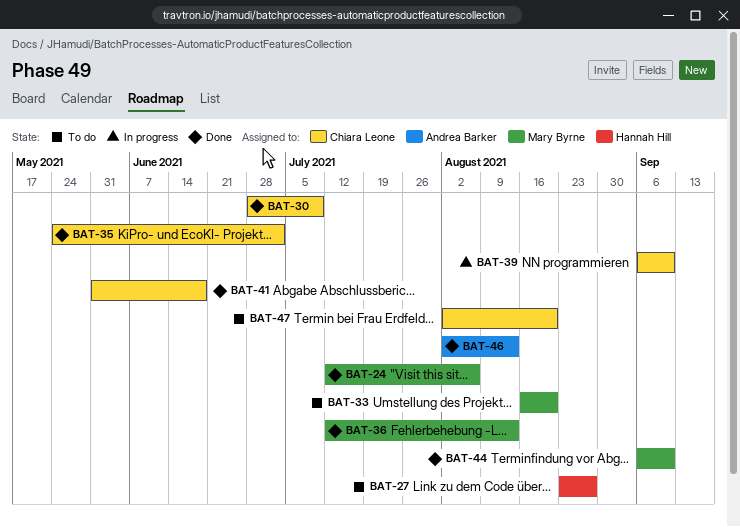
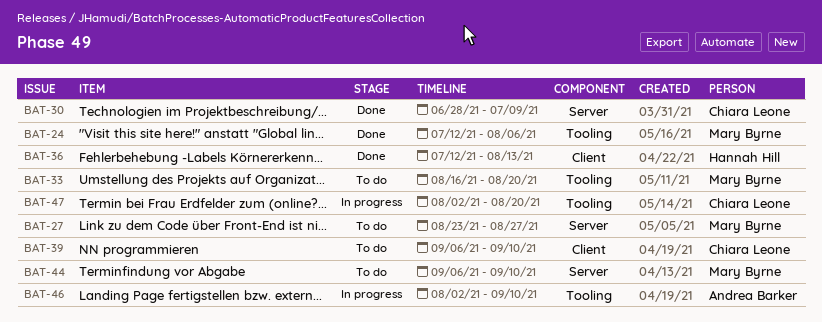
BAT-27, owner: Hannah Hill -> Mary Byrne
BAT-35: present -> none
BAT-36, owner: Mary Byrne -> Hannah Hill
BAT-39, status: In progress -> To do
BAT-41: present -> none
BAT-44, status: Done -> To do
BAT-46, status: Done -> In progress
BAT-46, due: Aug 13 -> Sep 10
BAT-47, status: To do -> In progress

